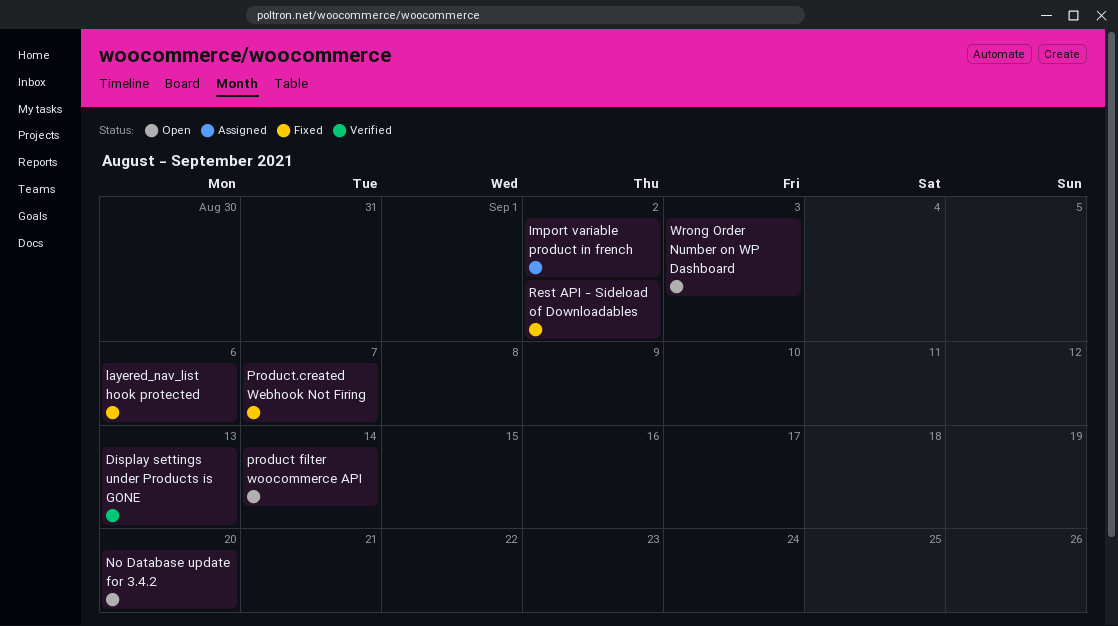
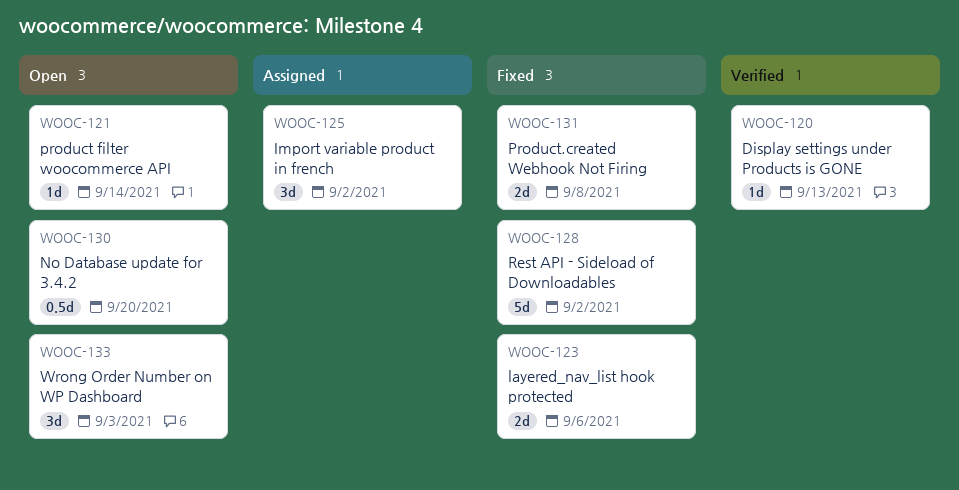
Product.created Webhook Not Firing, due: Sep 7 -> Sep 8

